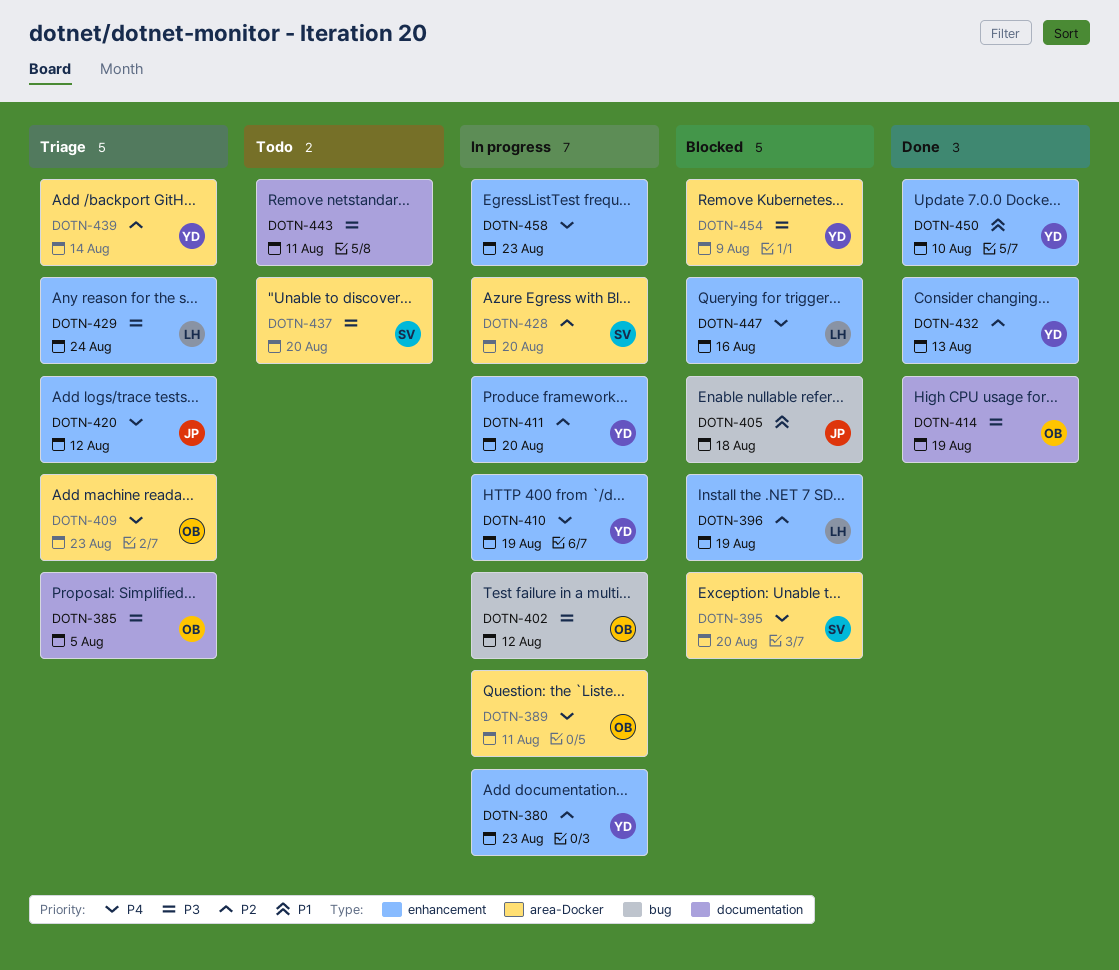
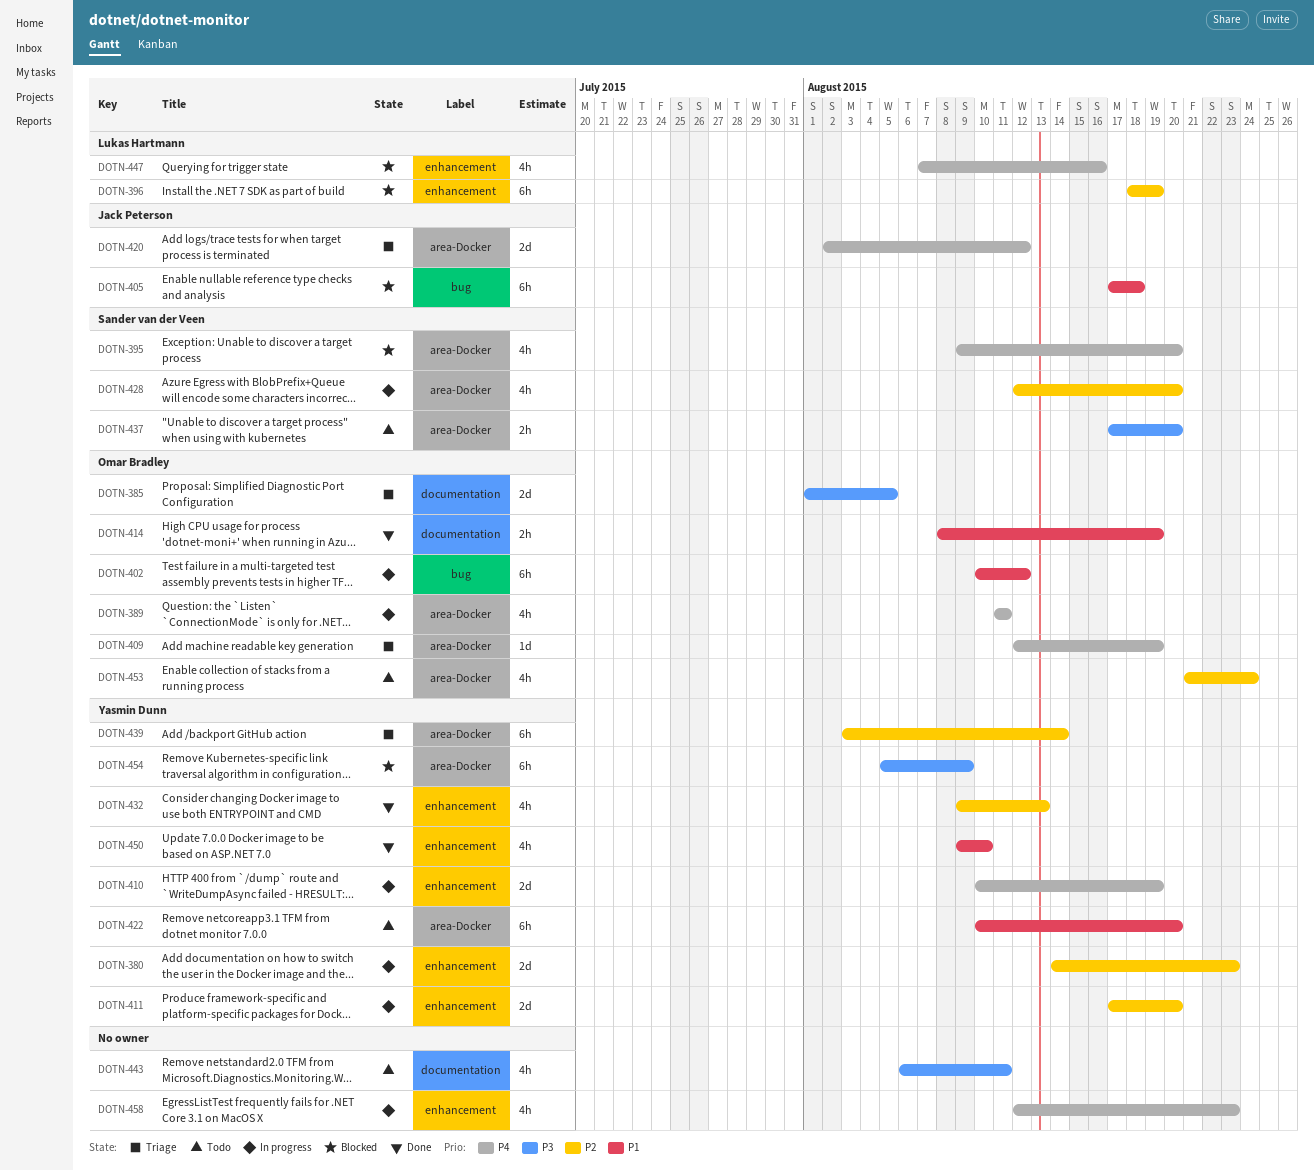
DOTN-402, priority: P3 -> P1
DOTN-409, due: Aug 23 -> Aug 19
DOTN-414, priority: P3 -> P1
DOTN-420, label: enhancement -> area-Docker
DOTN-422: none -> present
DOTN-429: present -> none
DOTN-453: none -> present

